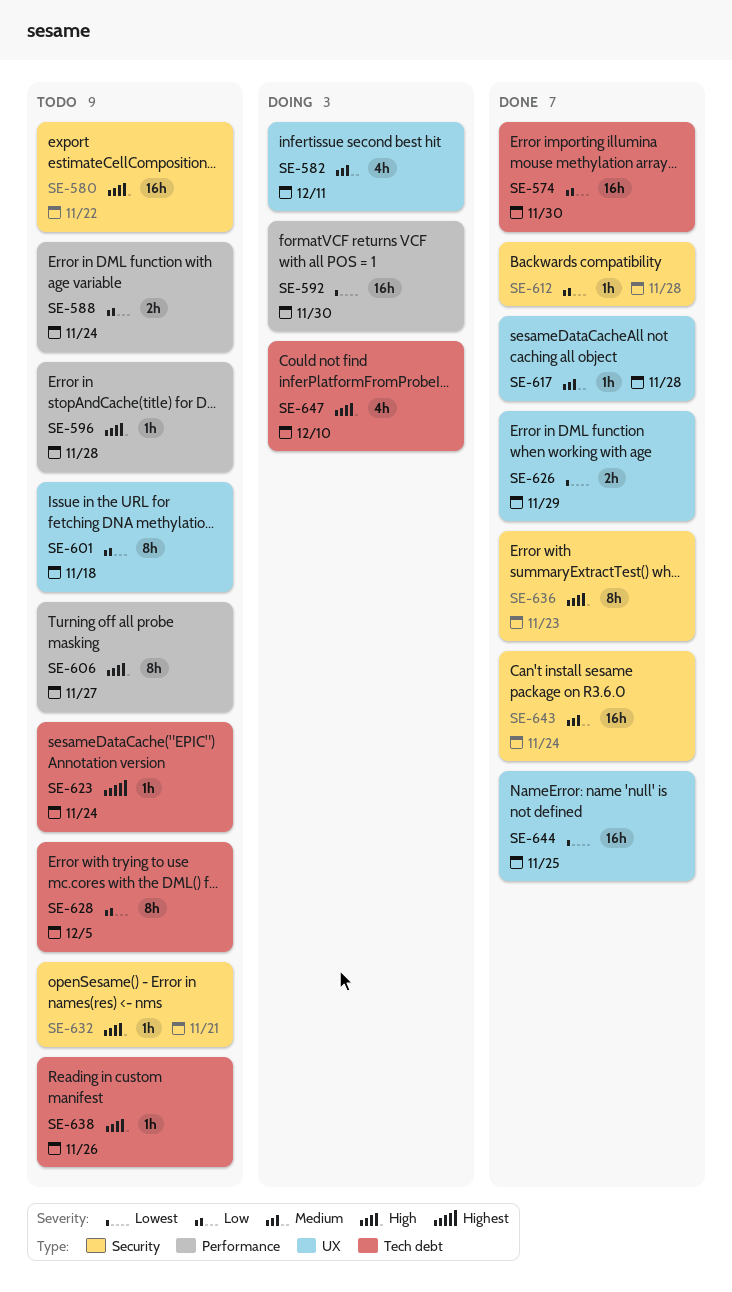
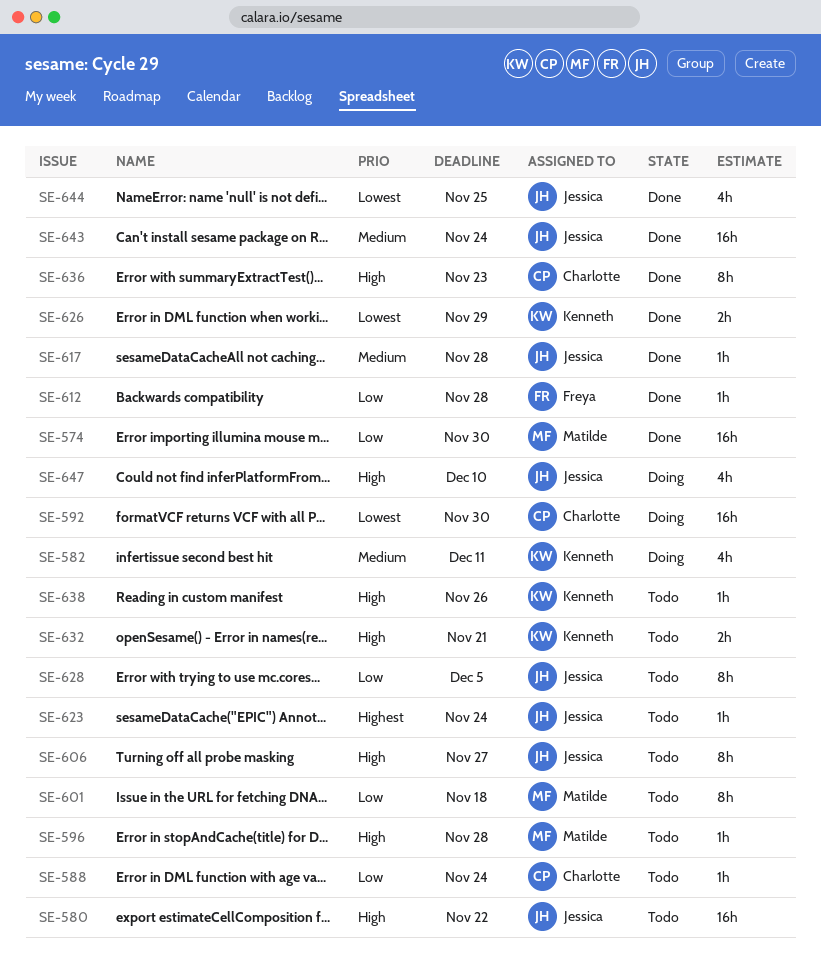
SE-588, estimate: 2h -> 1h
SE-632, estimate: 1h -> 2h
SE-644, estimate: 16h -> 4h

